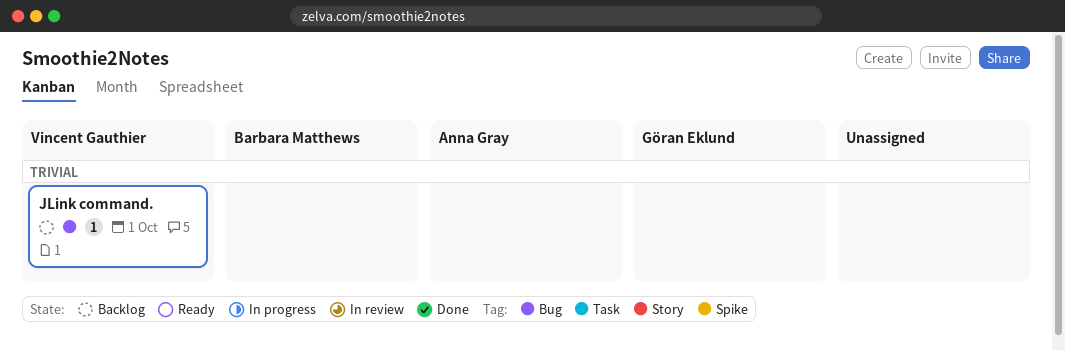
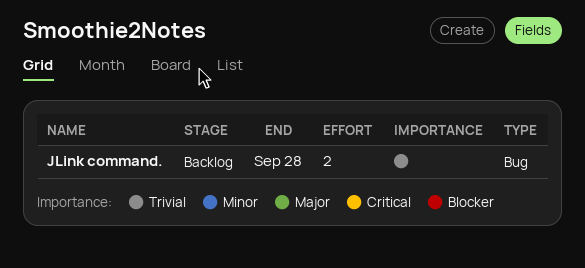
JLink command., estimate: 1 -> 2
JLink command., due: Oct 1 -> Sep 28

